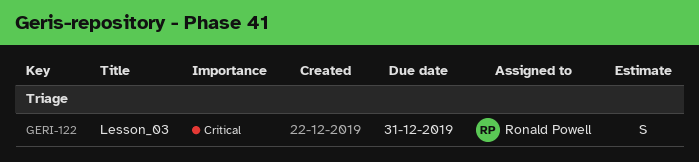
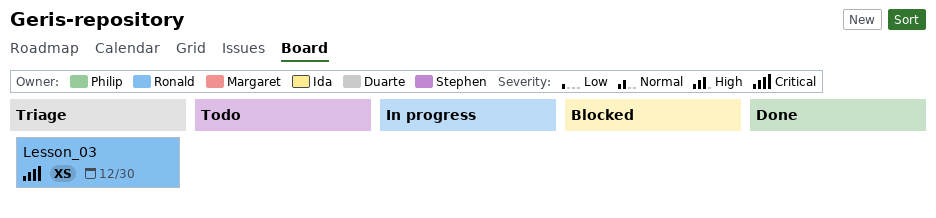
Lesson_03, estimate: S -> XS
Lesson_03, due: Dec 31 -> Dec 30

